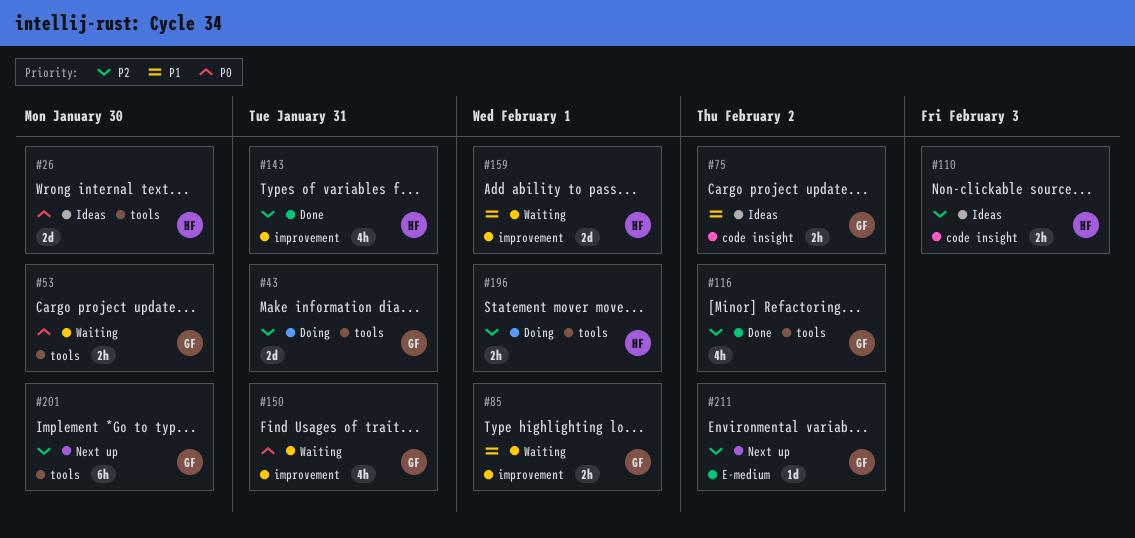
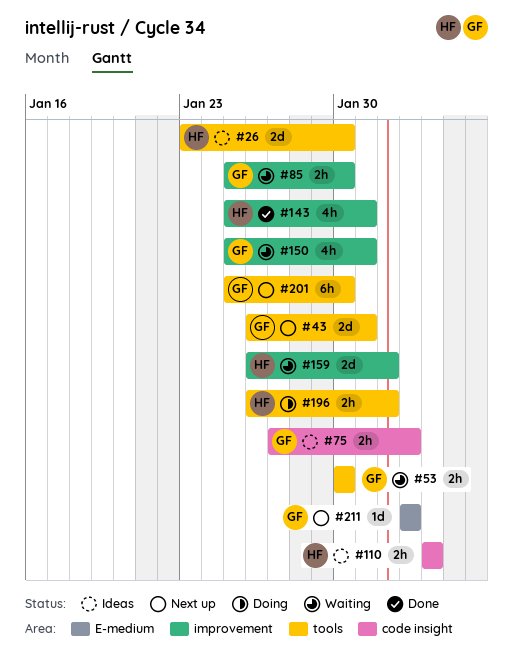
#43, status: Doing -> Next up
#85, due: Feb 1 -> Jan 30
#116: present -> none

